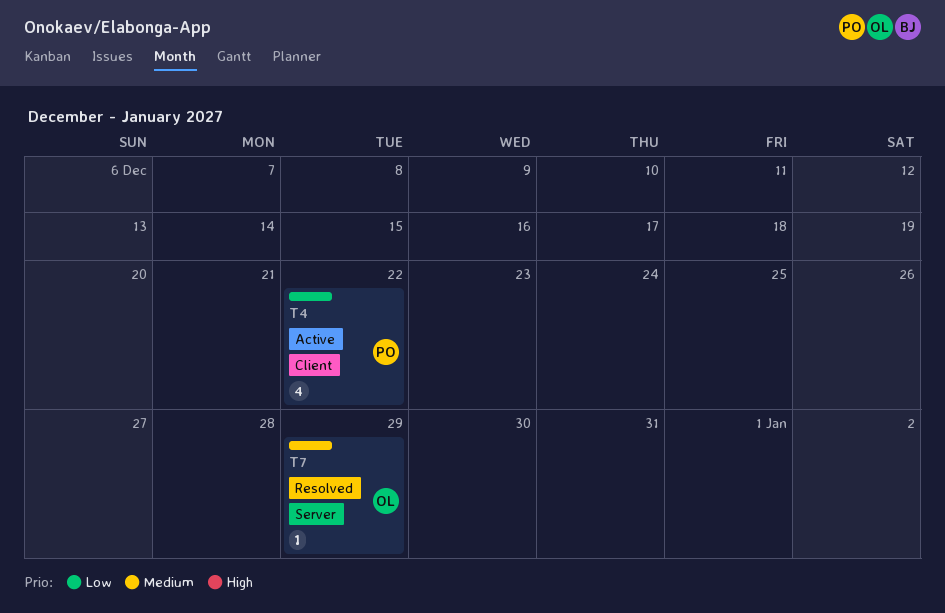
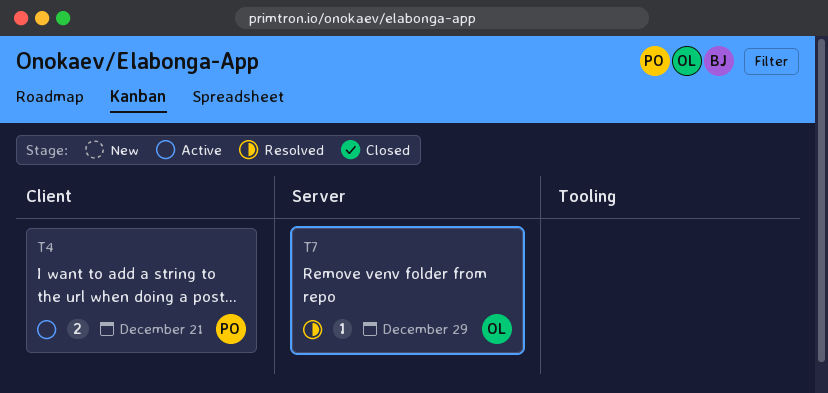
T4, estimate: 4 -> 2
T4, due: Dec 22 -> Dec 21

